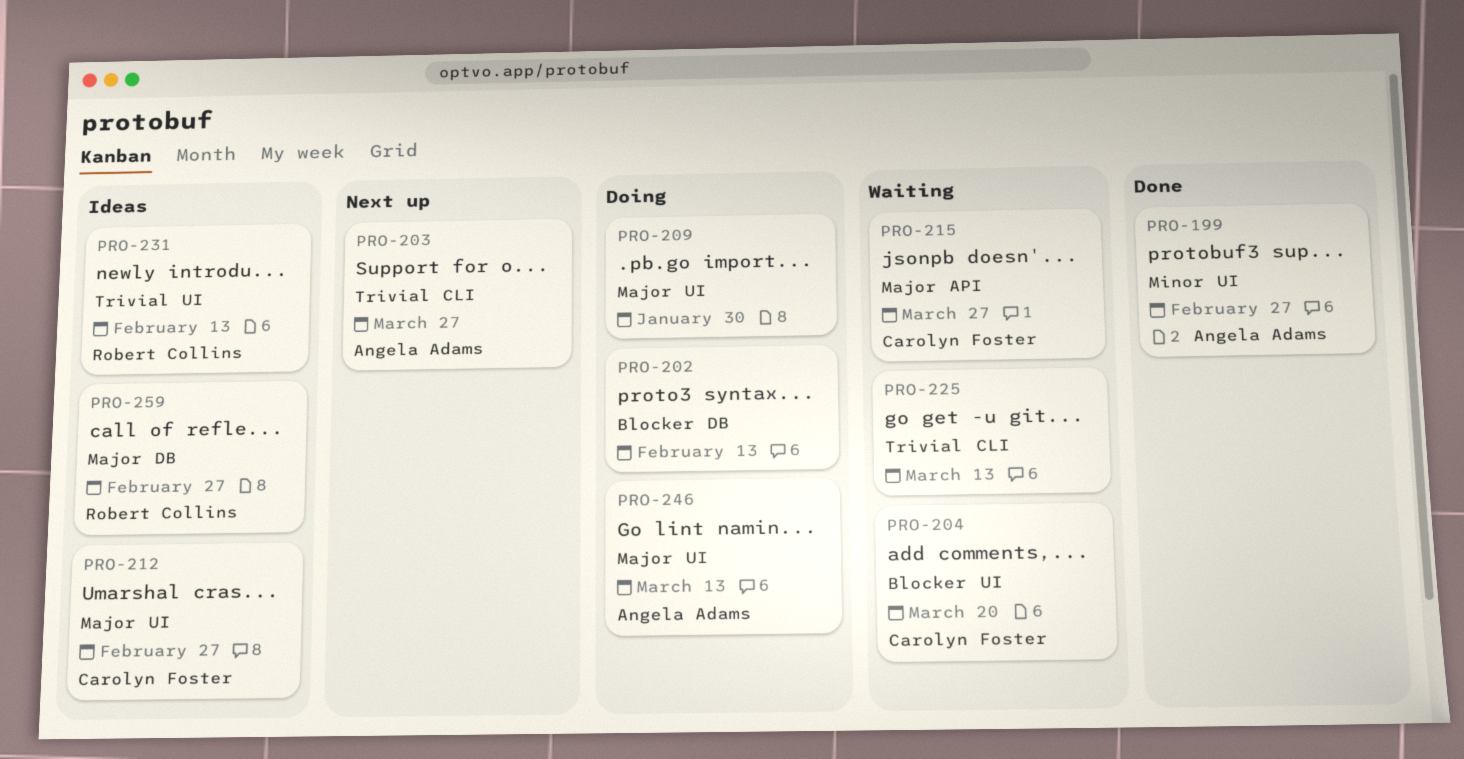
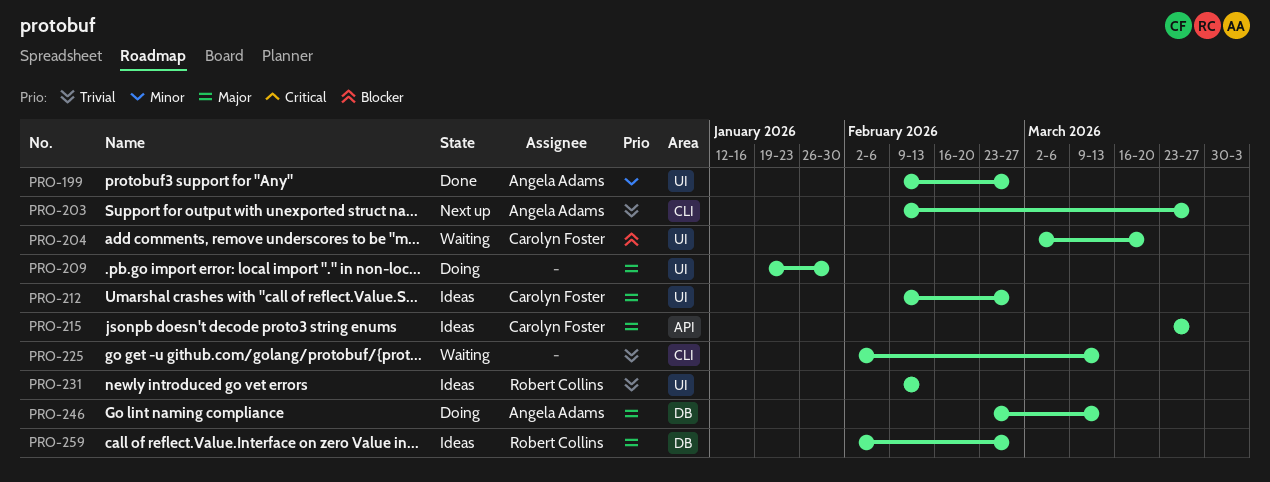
PRO-202: present -> none
PRO-215, status: Waiting -> Ideas
PRO-246, label: UI -> DB

